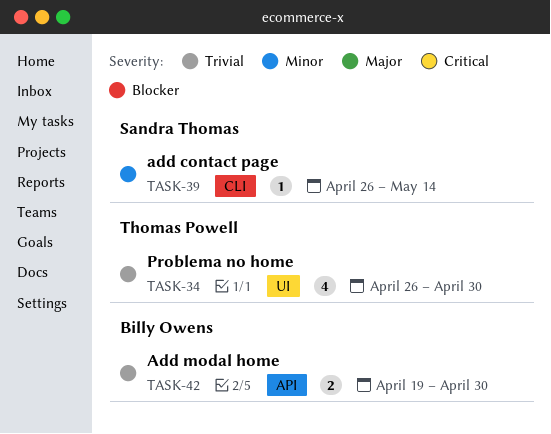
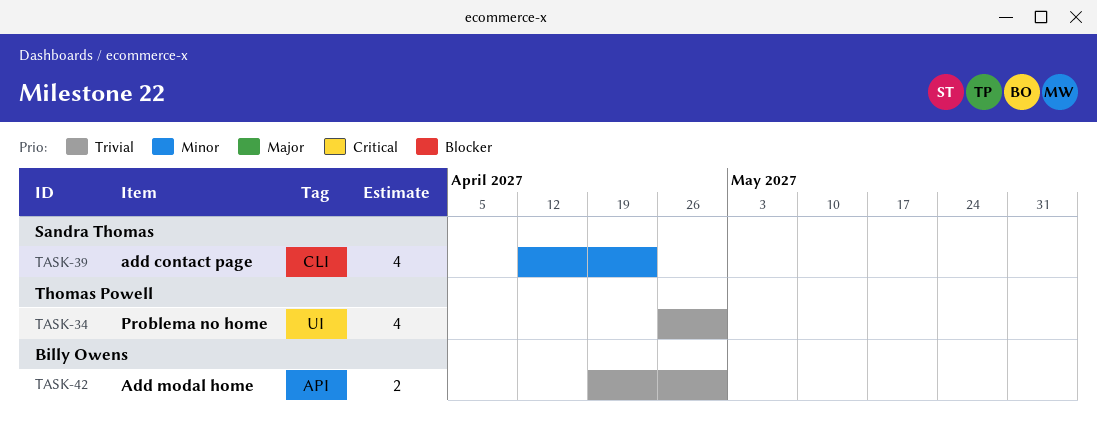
TASK-39, estimate: 1 -> 4
TASK-39, start: Apr 26 -> Apr 12
TASK-39, due: May 14 -> Apr 23

